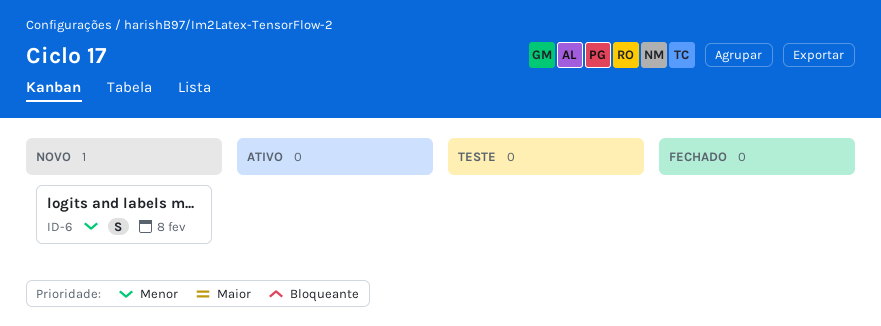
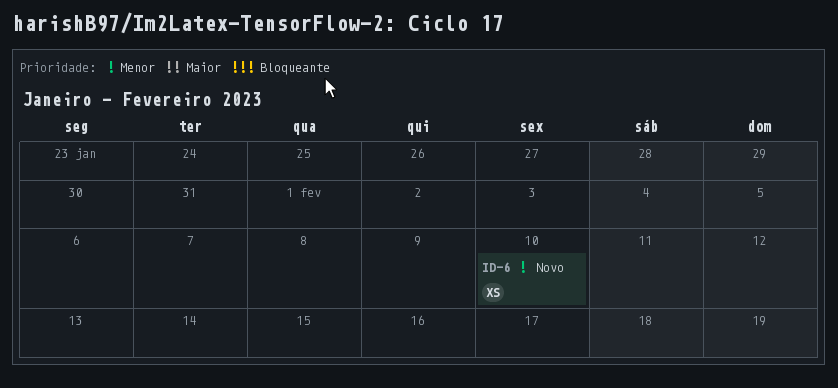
ID-6, estimate: S -> XS
ID-6, due: Feb 8 -> Feb 10

